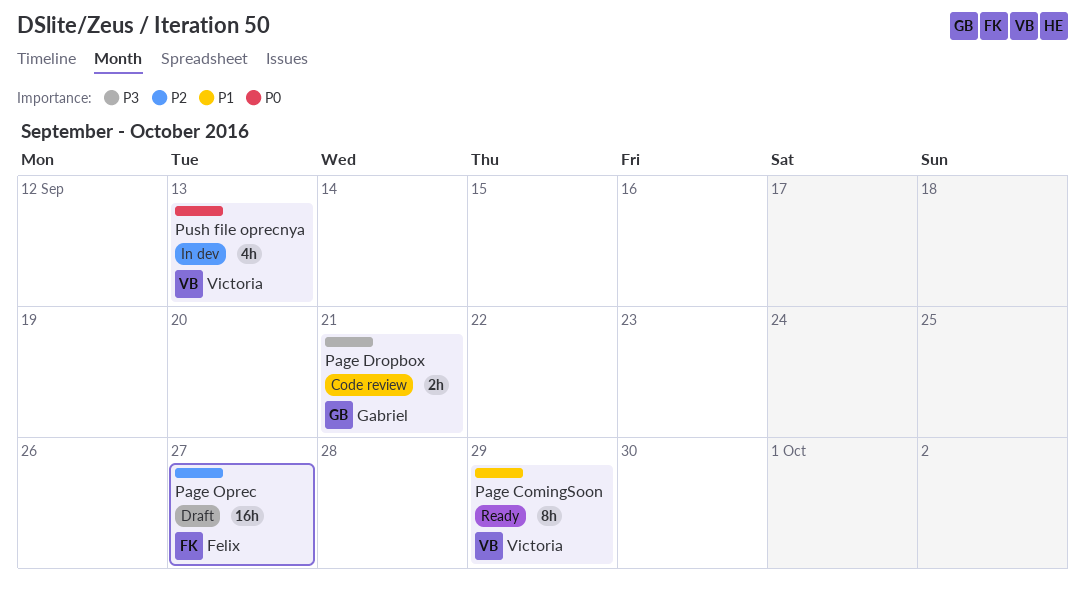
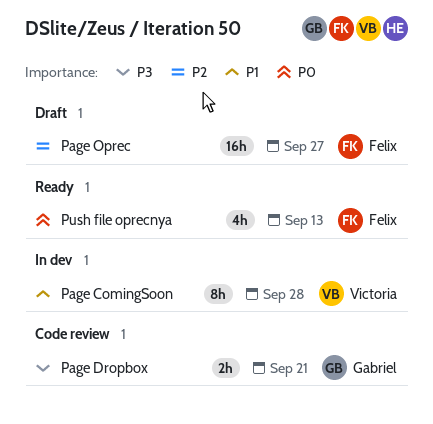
Page ComingSoon, status: Ready -> In dev
Page ComingSoon, due: Sep 29 -> Sep 28
Push file oprecnya, status: In dev -> Ready
Push file oprecnya, owner: Victoria -> Felix

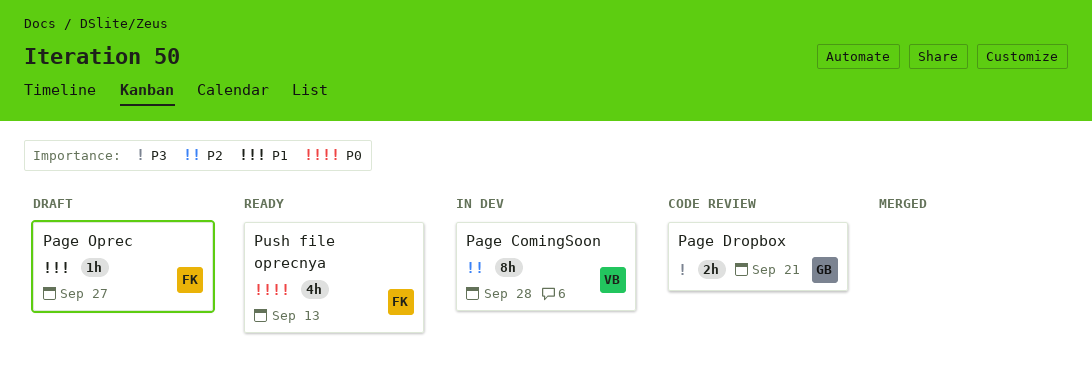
Page ComingSoon, priority: P1 -> P2
Page Oprec, priority: P2 -> P1
Page Oprec, estimate: 16h -> 1h

